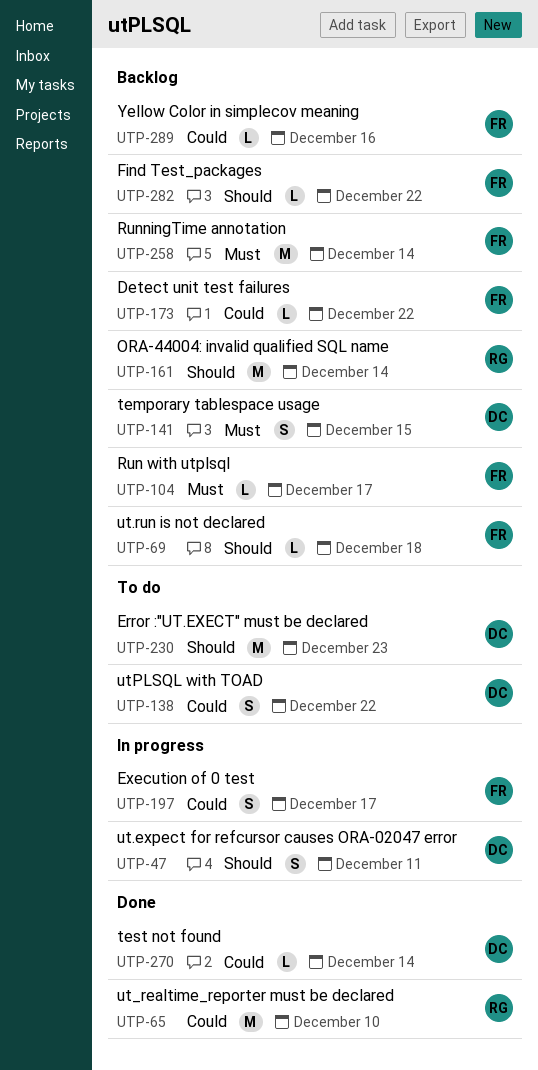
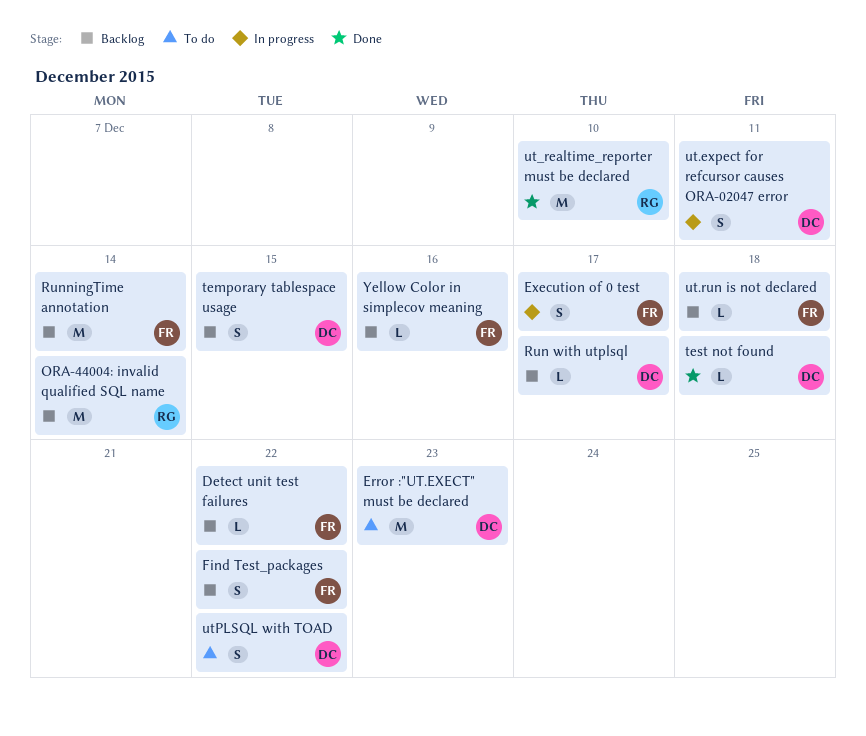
Find Test_packages, estimate: L -> S
Run with utplsql, owner: FR -> DC
test not found, due: Dec 14 -> Dec 18

